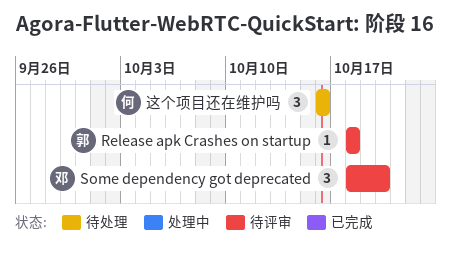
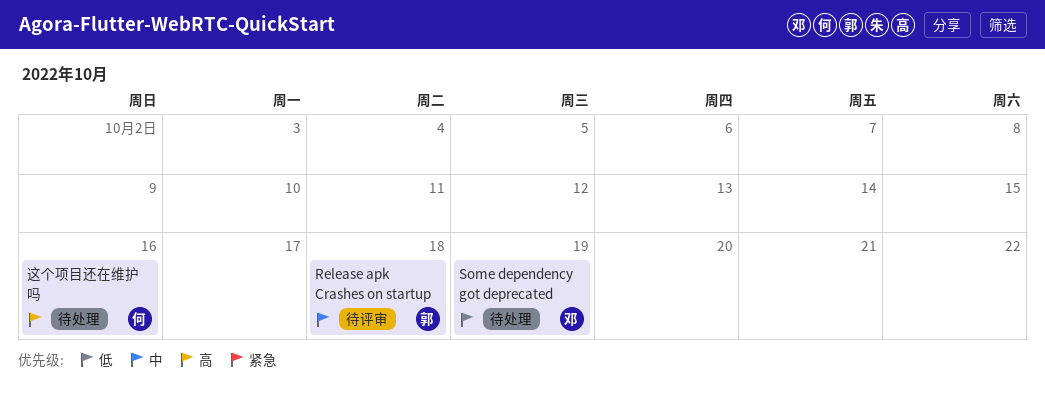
Some dependency got deprecated, status: 待评审 -> 待处理
Some dependency got deprecated, due: Oct 20 -> Oct 19

